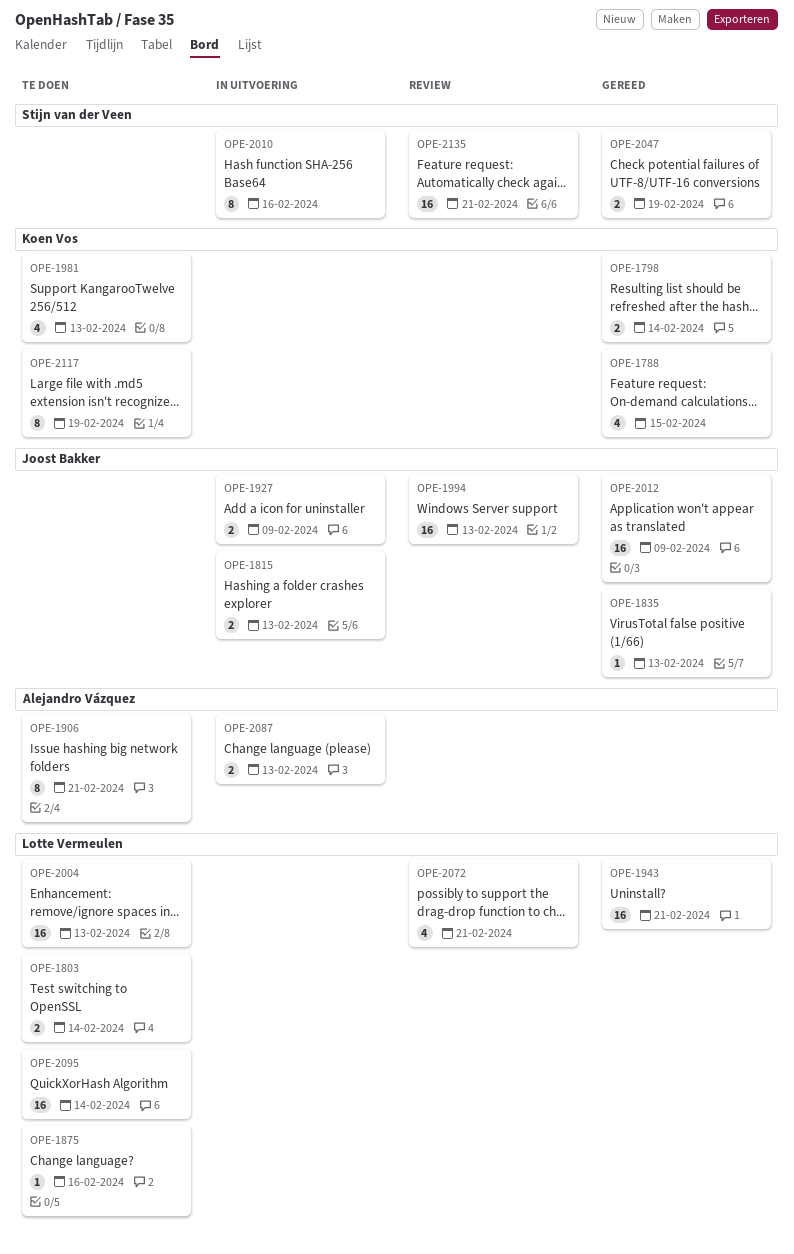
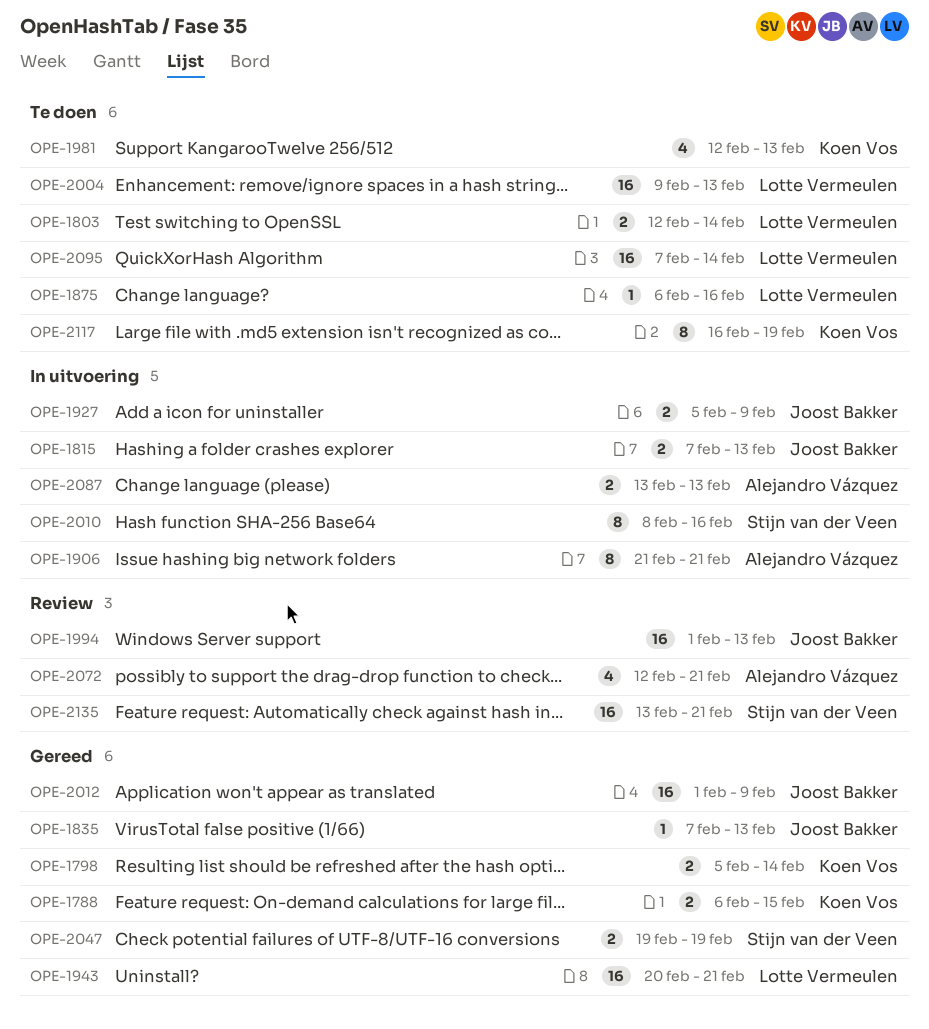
OPE-1788, estimate: 4 -> 2
OPE-1906, status: Te doen -> In uitvoering
OPE-2072, owner: Lotte Vermeulen -> Alejandro Vázquez

